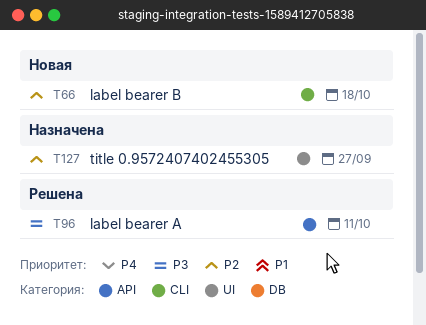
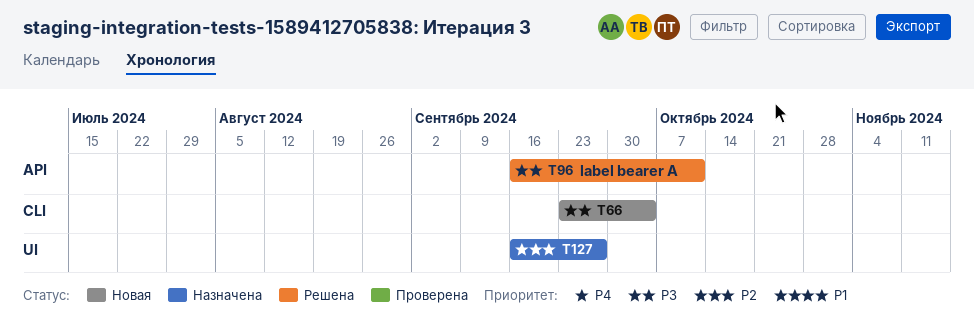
T66, priority: P2 -> P3
T66, due: Oct 18 -> Oct 4

